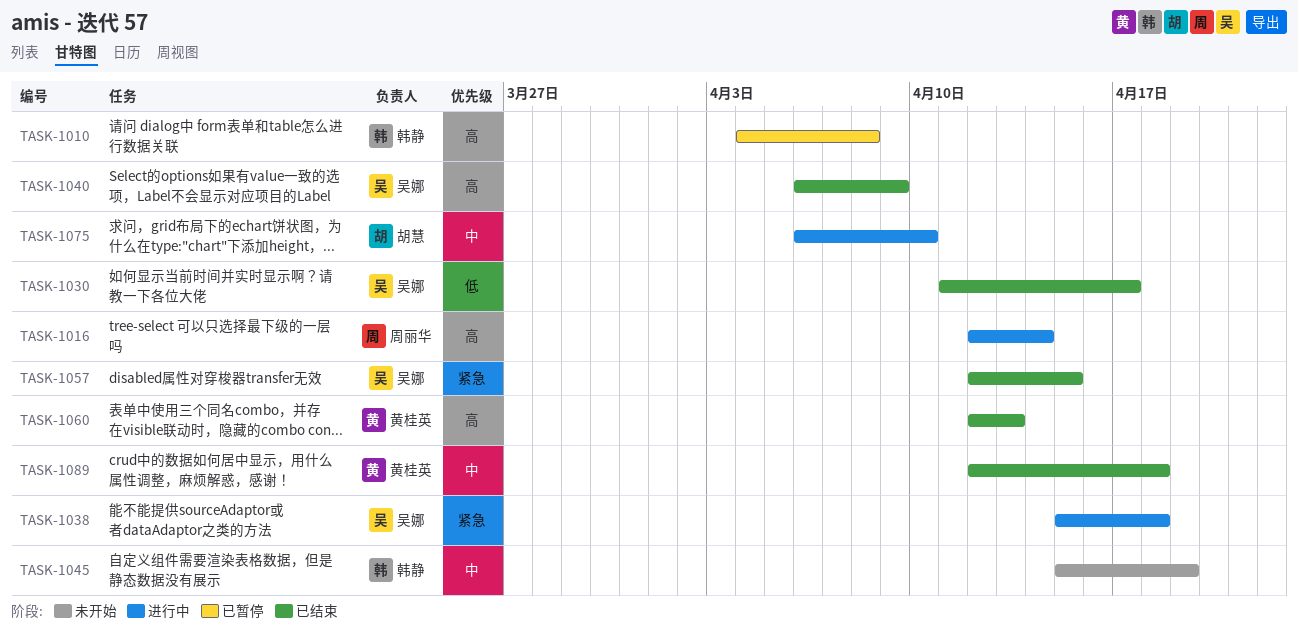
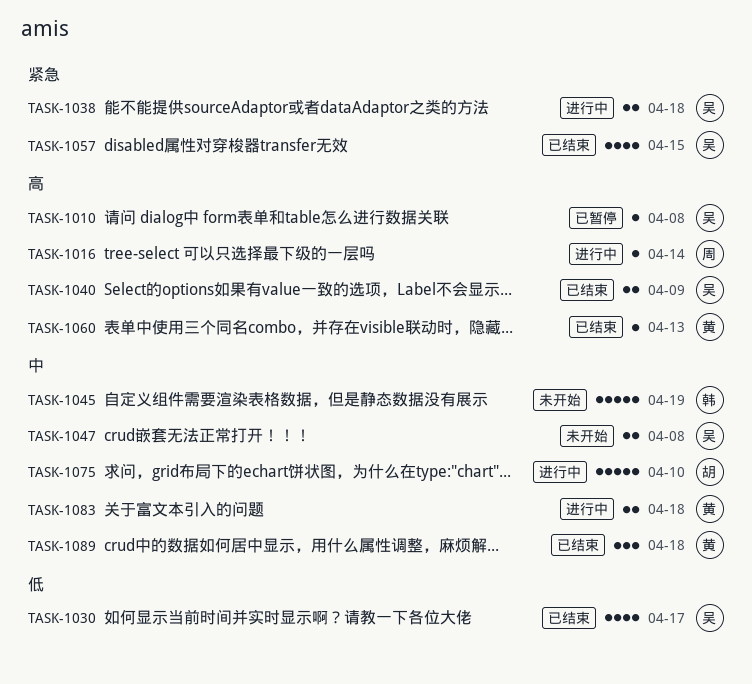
TASK-1010, owner: 韩静 -> 吴娜
TASK-1047: none -> present
TASK-1083: none -> present

